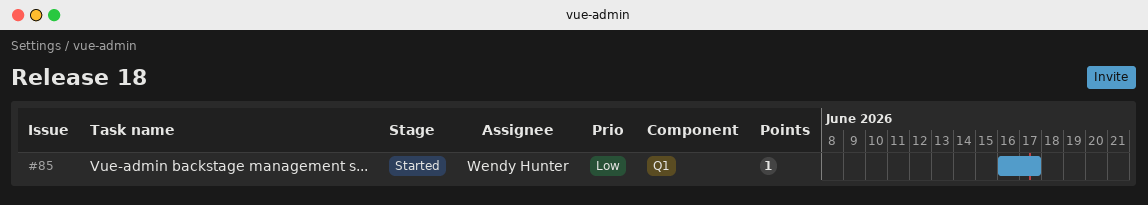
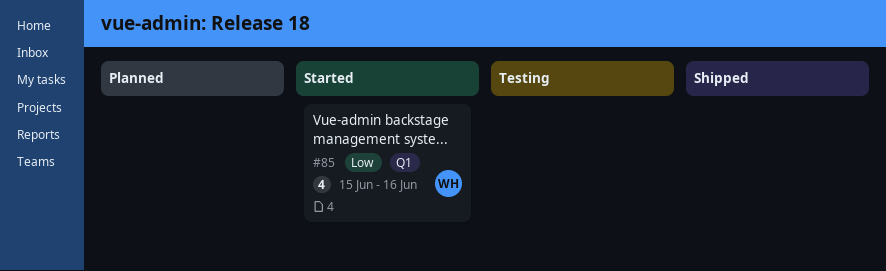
#85, estimate: 1 -> 4
#85, start: Jun 16 -> Jun 15
#85, due: Jun 17 -> Jun 16

